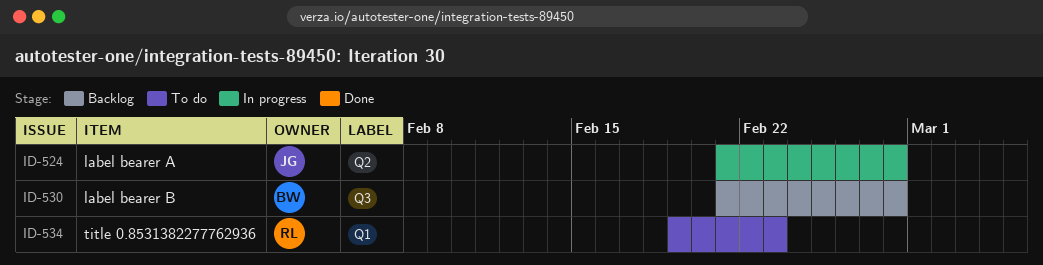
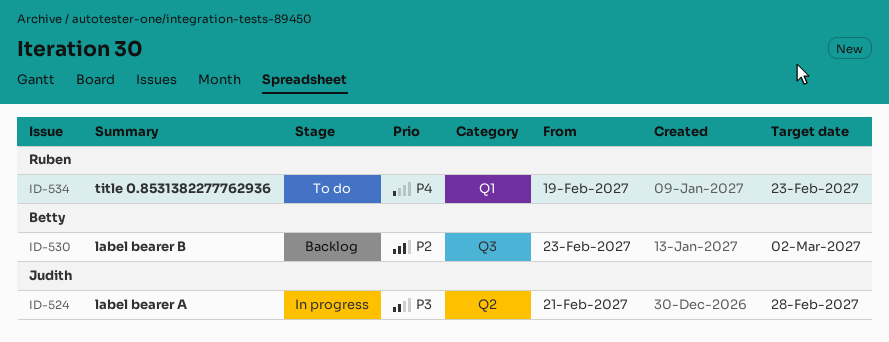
ID-530, start: Feb 21 -> Feb 23
ID-530, due: Feb 28 -> Mar 2

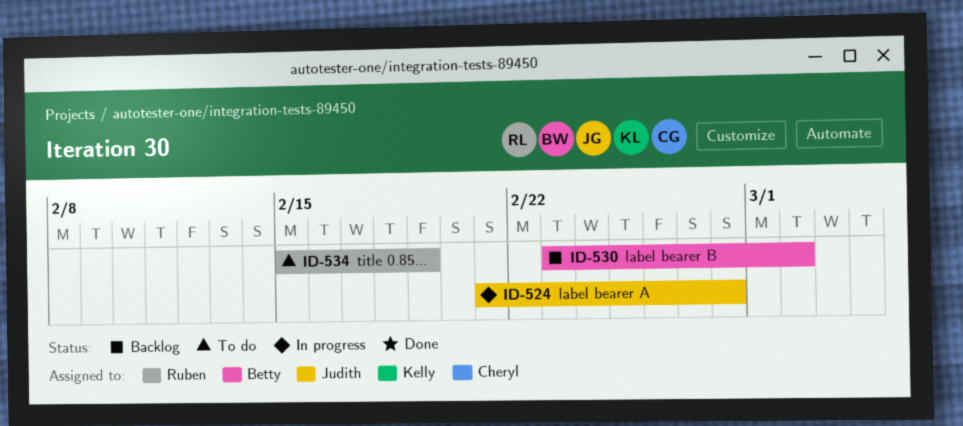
ID-534, start: Feb 19 -> Feb 15
ID-534, due: Feb 23 -> Feb 19

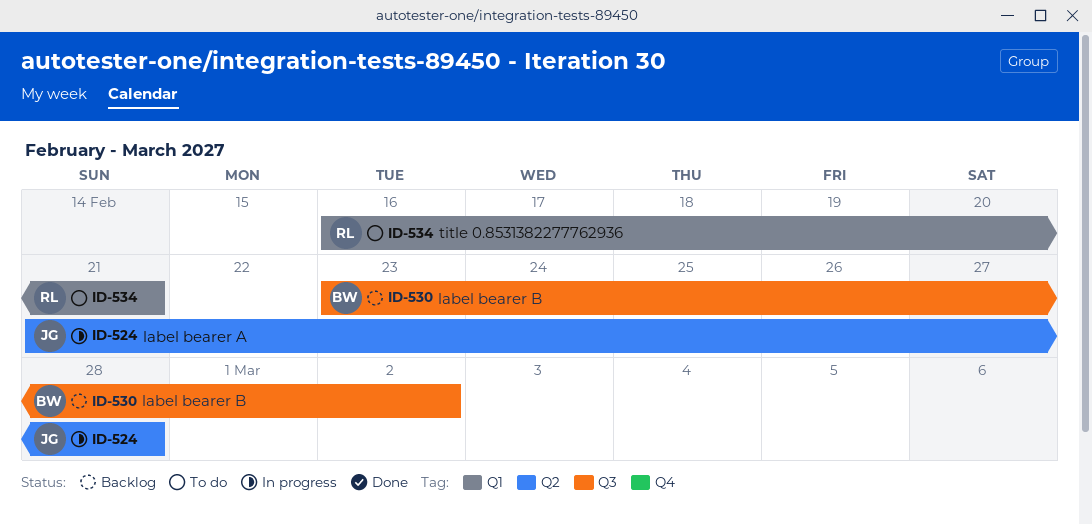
ID-534, start: Feb 15 -> Feb 16
ID-534, due: Feb 19 -> Feb 21

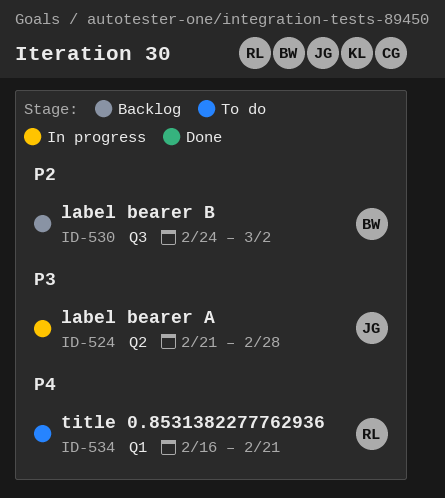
ID-530, start: Feb 23 -> Feb 24

